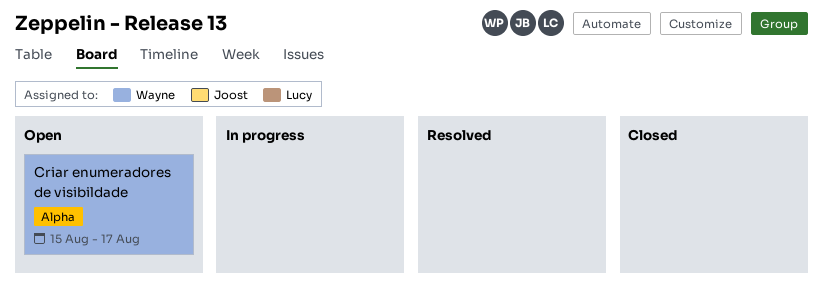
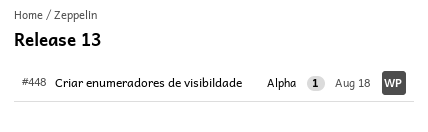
Criar enumeradores de visibildade, due: Aug 17 -> Aug 18

